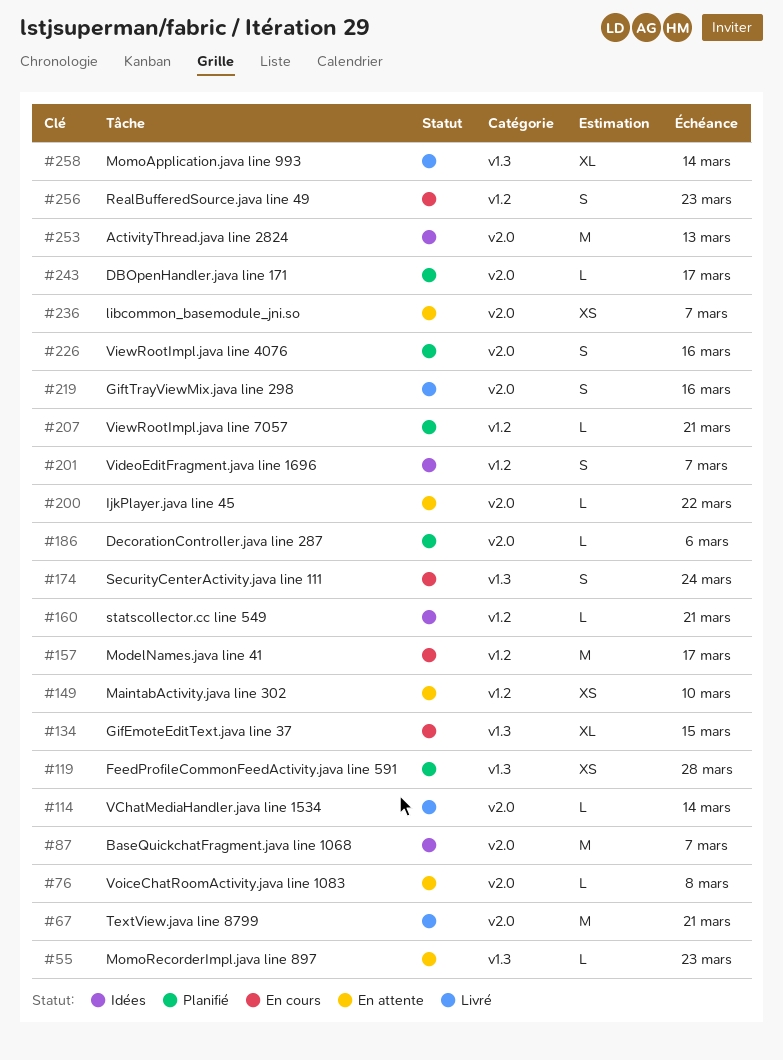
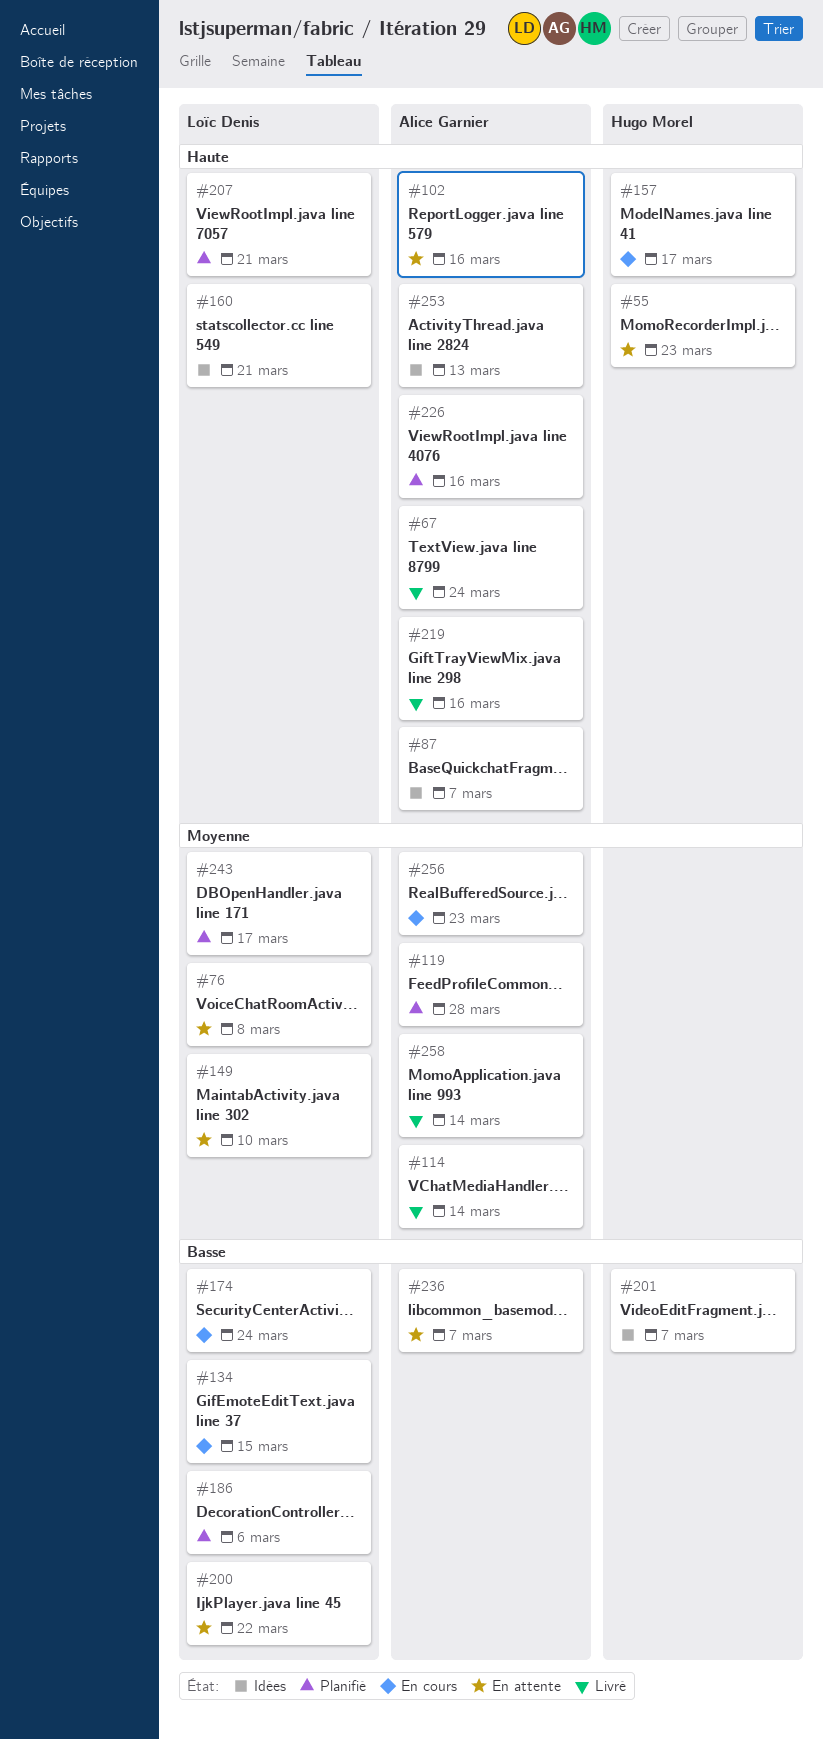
#67, due: Mar 21 -> Mar 24
#102: none -> present

